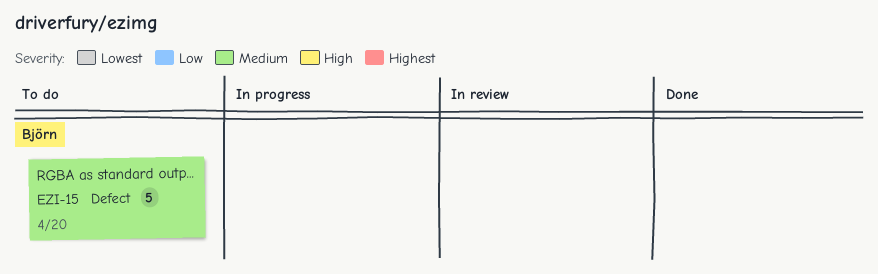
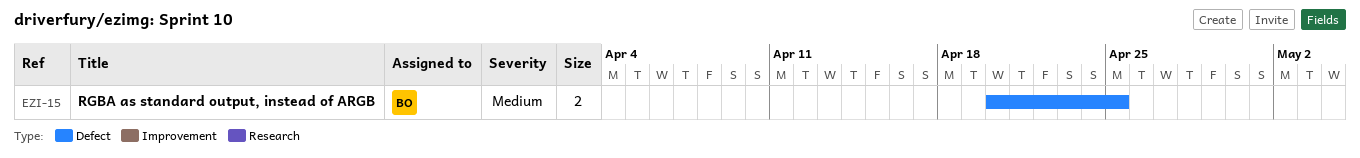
EZI-15, estimate: 5 -> 2
EZI-15, due: Apr 20 -> Apr 25

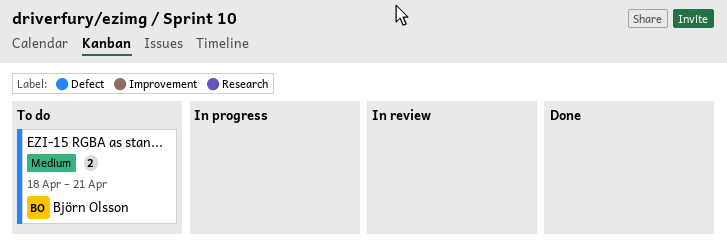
EZI-15, start: Apr 20 -> Apr 18
EZI-15, due: Apr 25 -> Apr 21

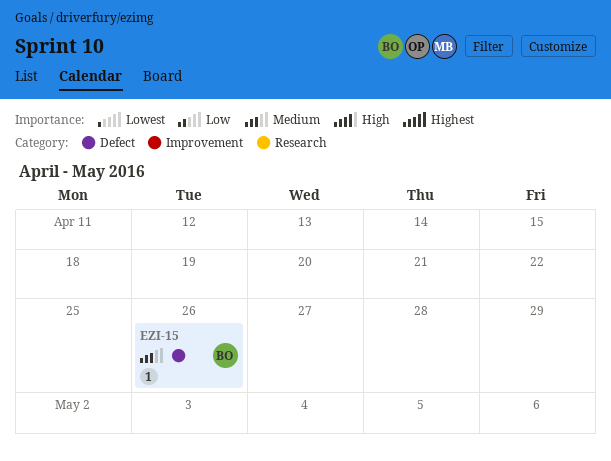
EZI-15, estimate: 2 -> 1
EZI-15, due: Apr 21 -> Apr 26

